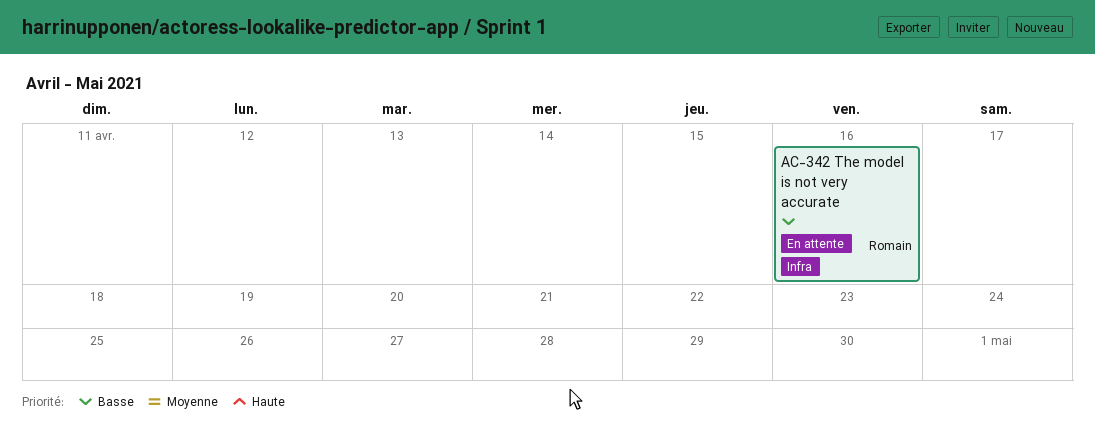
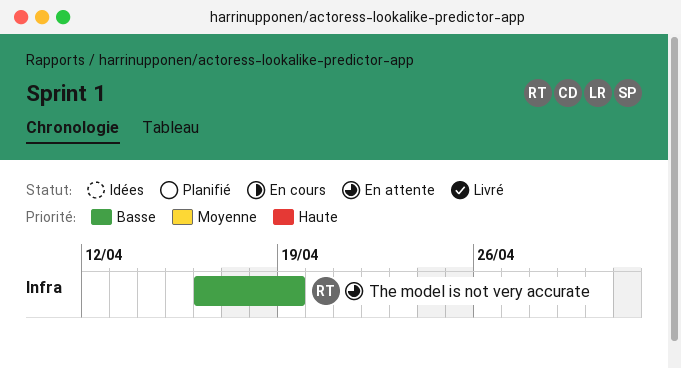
The model is not very accurate, due: Apr 16 -> Apr 19

